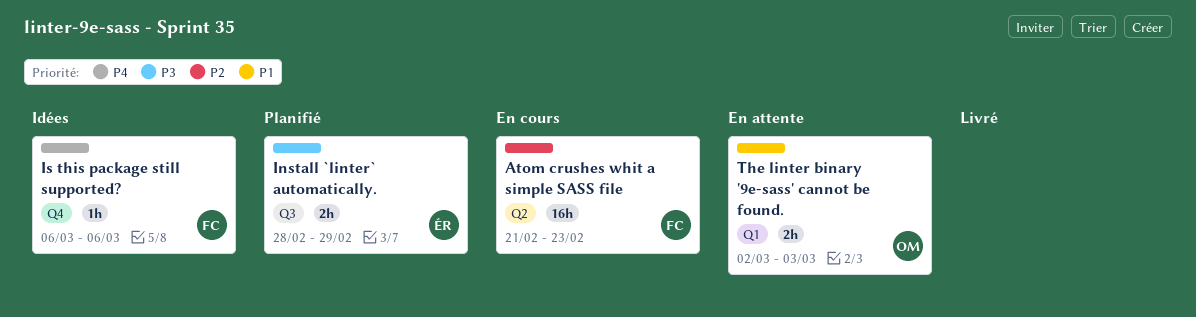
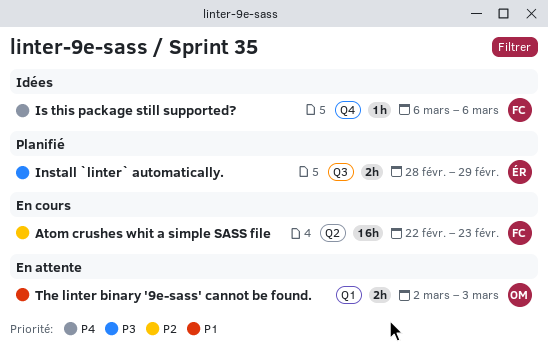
Atom crushes whit a simple SASS file, start: Feb 21 -> Feb 22

